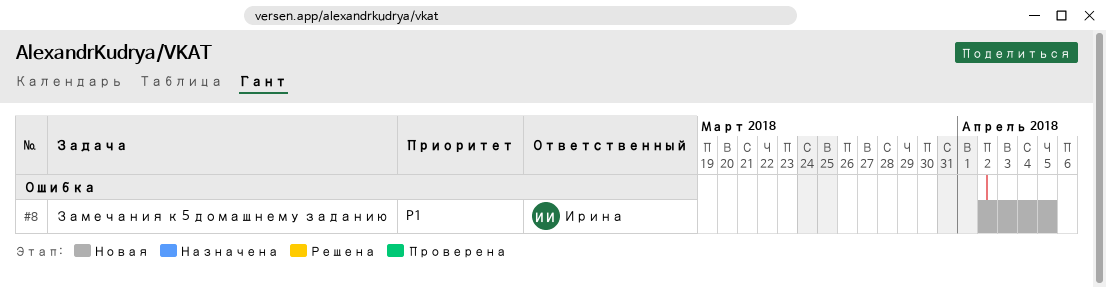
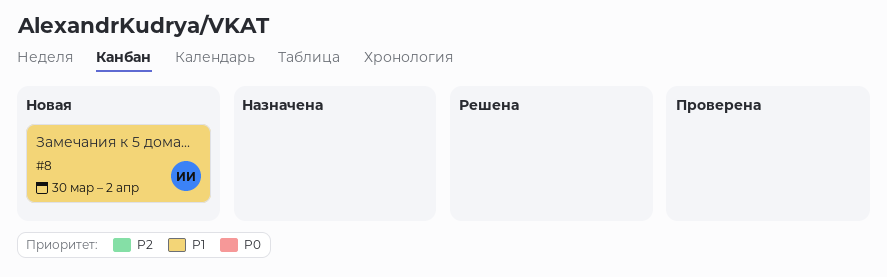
#8, start: Apr 2 -> Mar 30
#8, due: Apr 5 -> Apr 2

